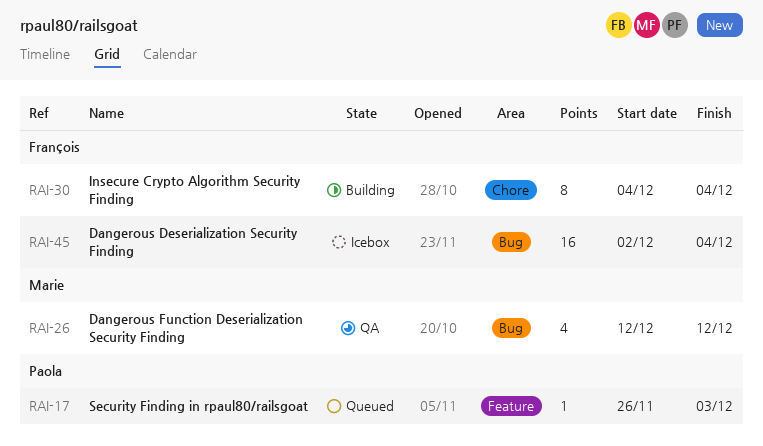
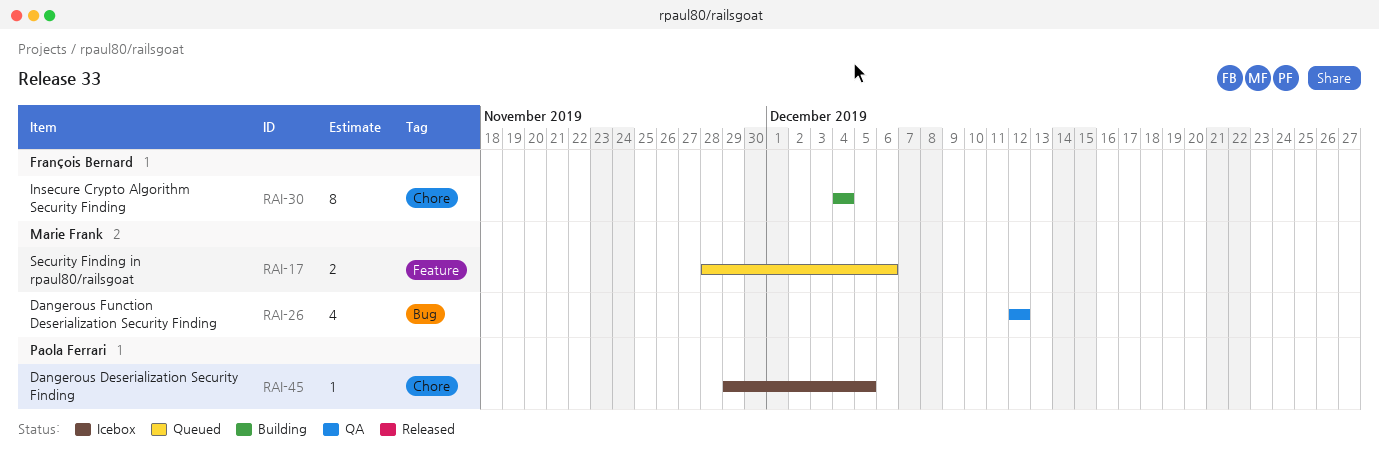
RAI-17, owner: Paola Ferrari -> Marie Frank
RAI-17, estimate: 1 -> 2
RAI-17, start: Nov 26 -> Nov 28
RAI-17, due: Dec 3 -> Dec 6
RAI-45, owner: François Bernard -> Paola Ferrari
RAI-45, label: Bug -> Chore
RAI-45, estimate: 16 -> 1
RAI-45, start: Dec 2 -> Nov 29
RAI-45, due: Dec 4 -> Dec 5

